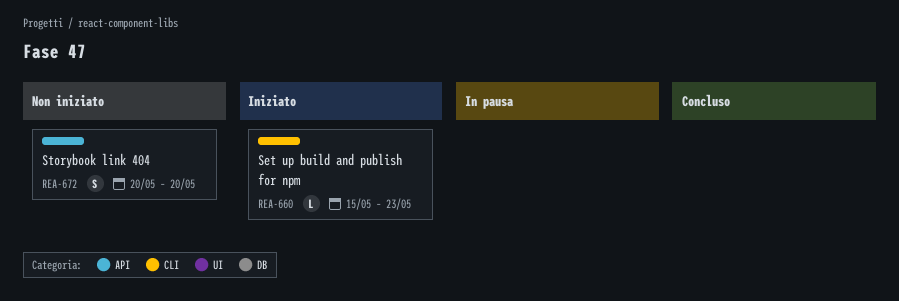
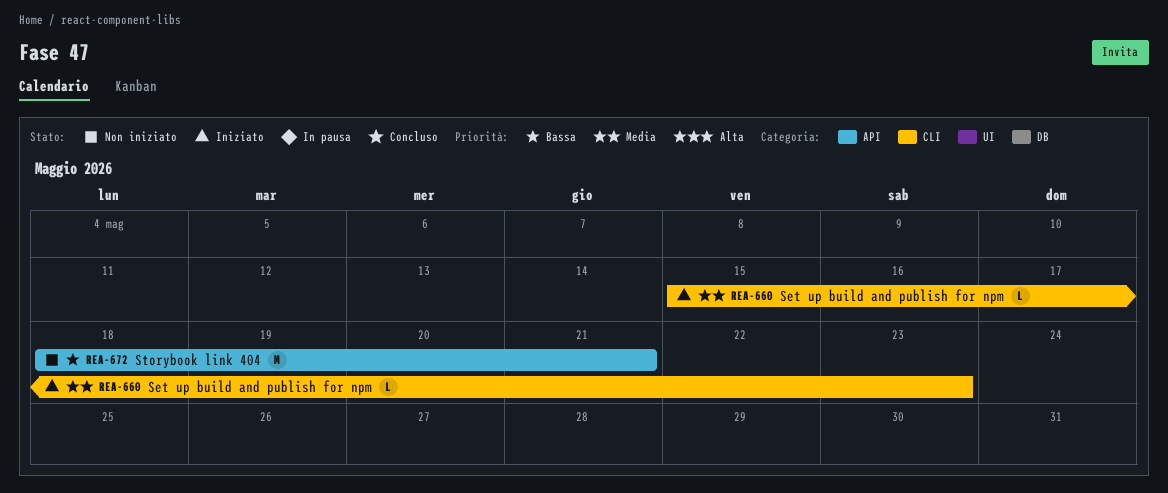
REA-672, estimate: S -> M
REA-672, start: May 20 -> May 18
REA-672, due: May 20 -> May 21

